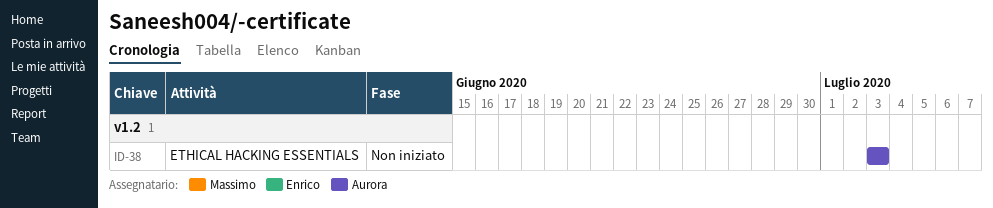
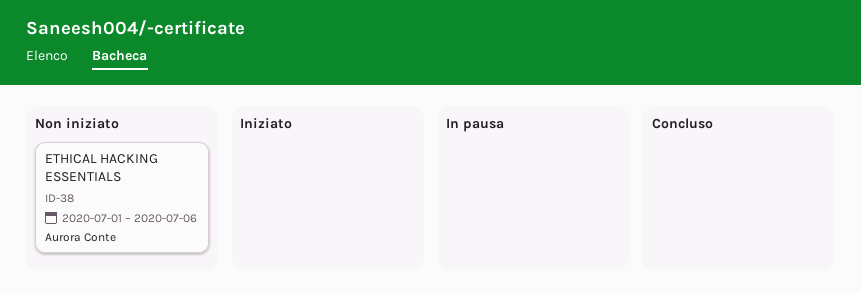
ID-38, start: Jul 3 -> Jul 1
ID-38, due: Jul 3 -> Jul 6

